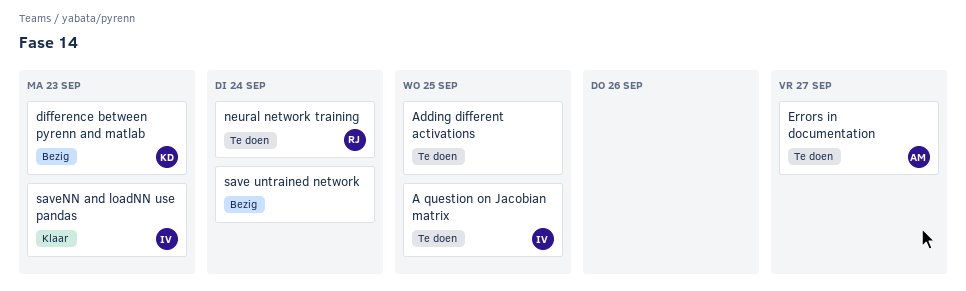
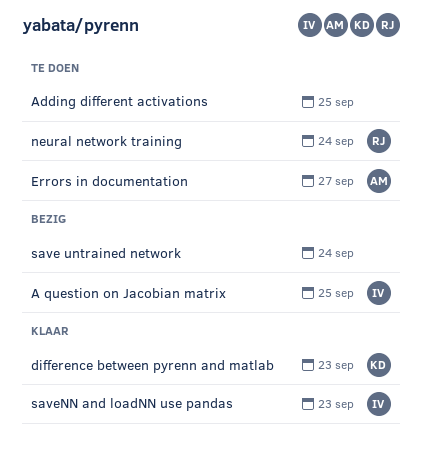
A question on Jacobian matrix, status: Te doen -> Bezig
difference between pyrenn and matlab, status: Bezig -> Klaar

